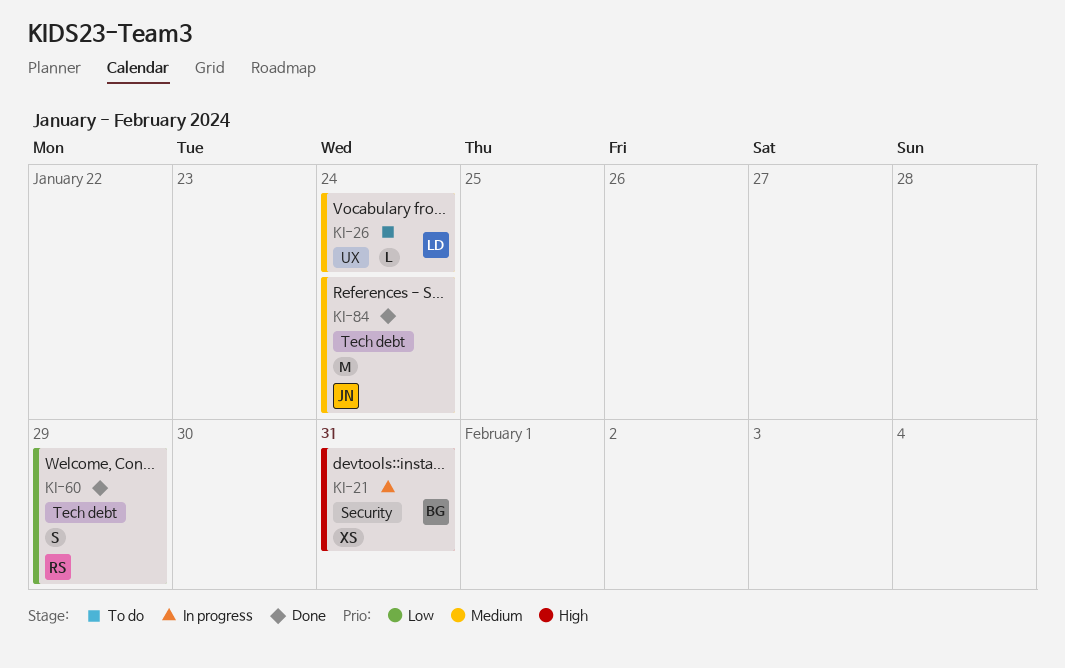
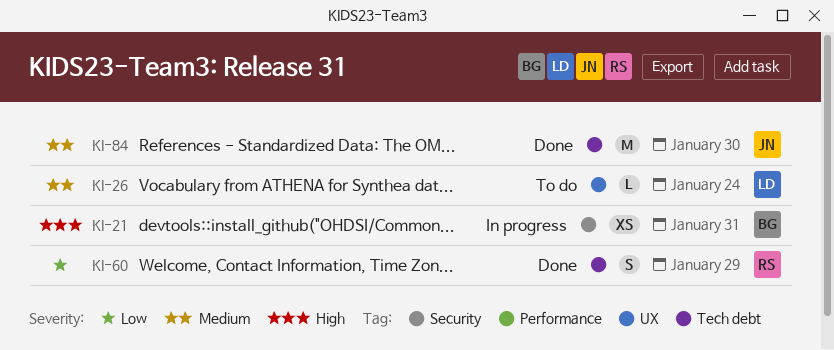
KI-84, due: Jan 24 -> Jan 30

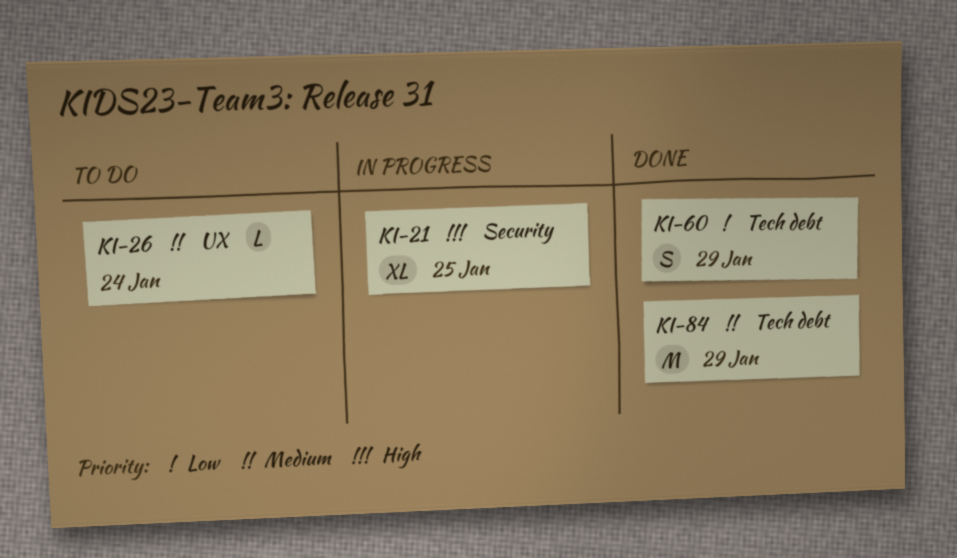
KI-21, estimate: XS -> XL
KI-21, due: Jan 31 -> Jan 25
KI-84, due: Jan 30 -> Jan 29

